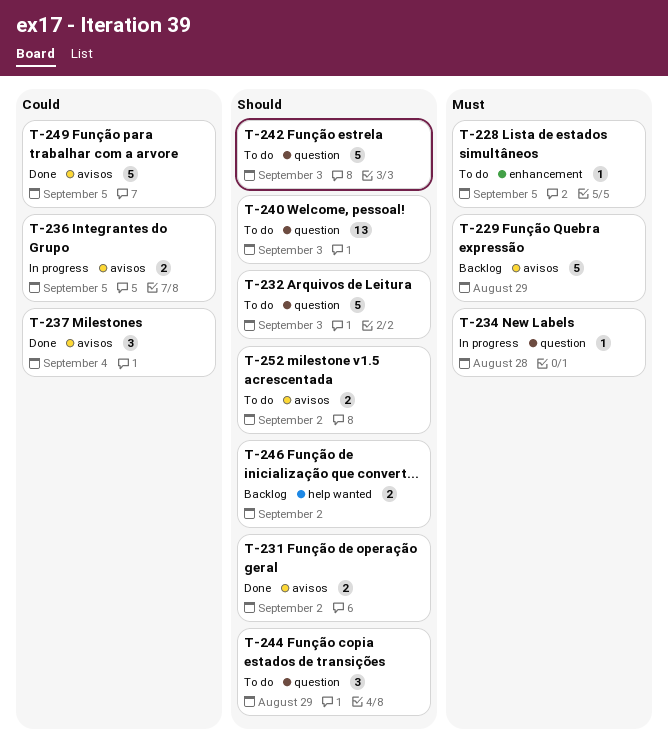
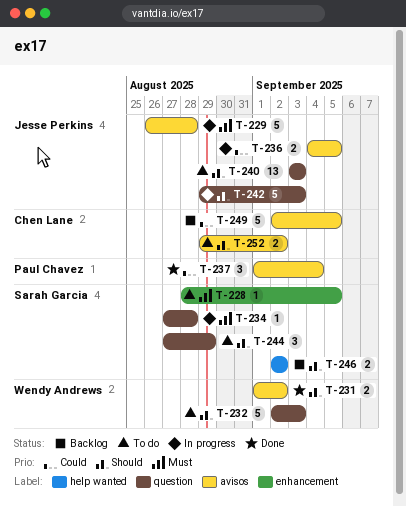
T-229, status: Backlog -> In progress
T-229, due: Aug 29 -> Aug 28
T-242, status: To do -> In progress
T-249, status: Done -> Backlog

